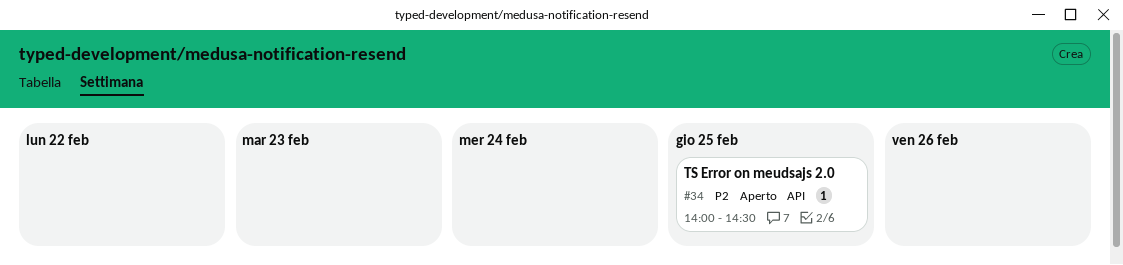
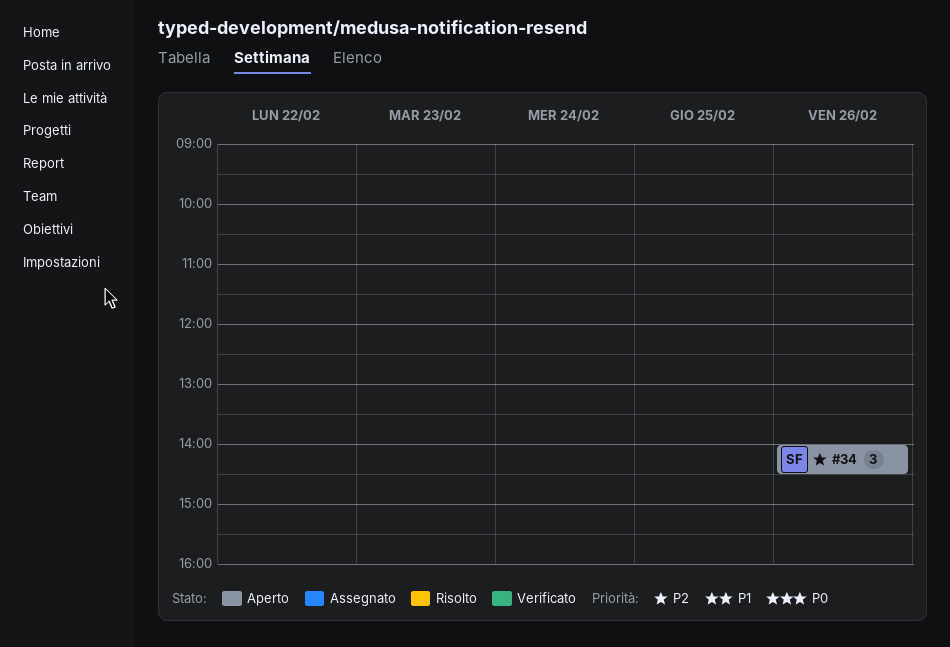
#34, estimate: 1 -> 3
#34, day: Feb 25 -> Feb 26

